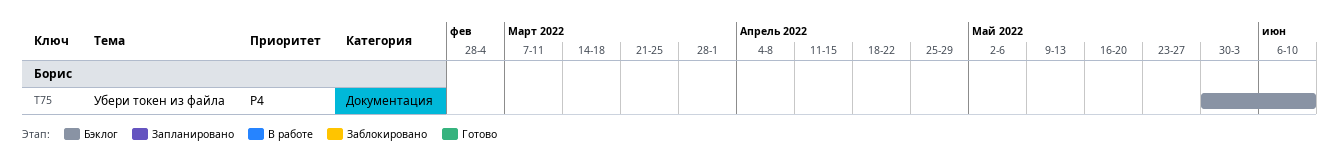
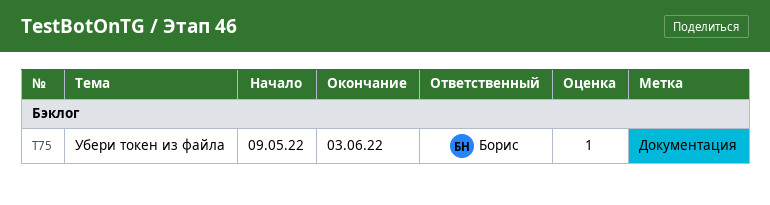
T75, start: May 30 -> May 9
T75, due: Jun 10 -> Jun 3

